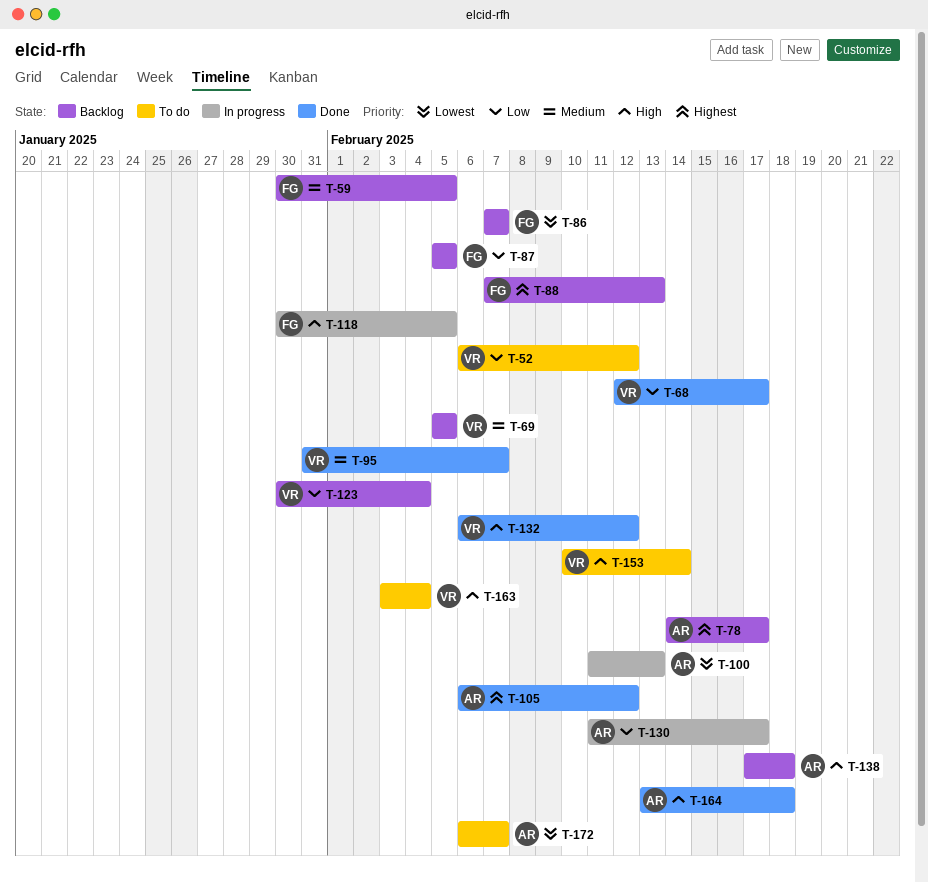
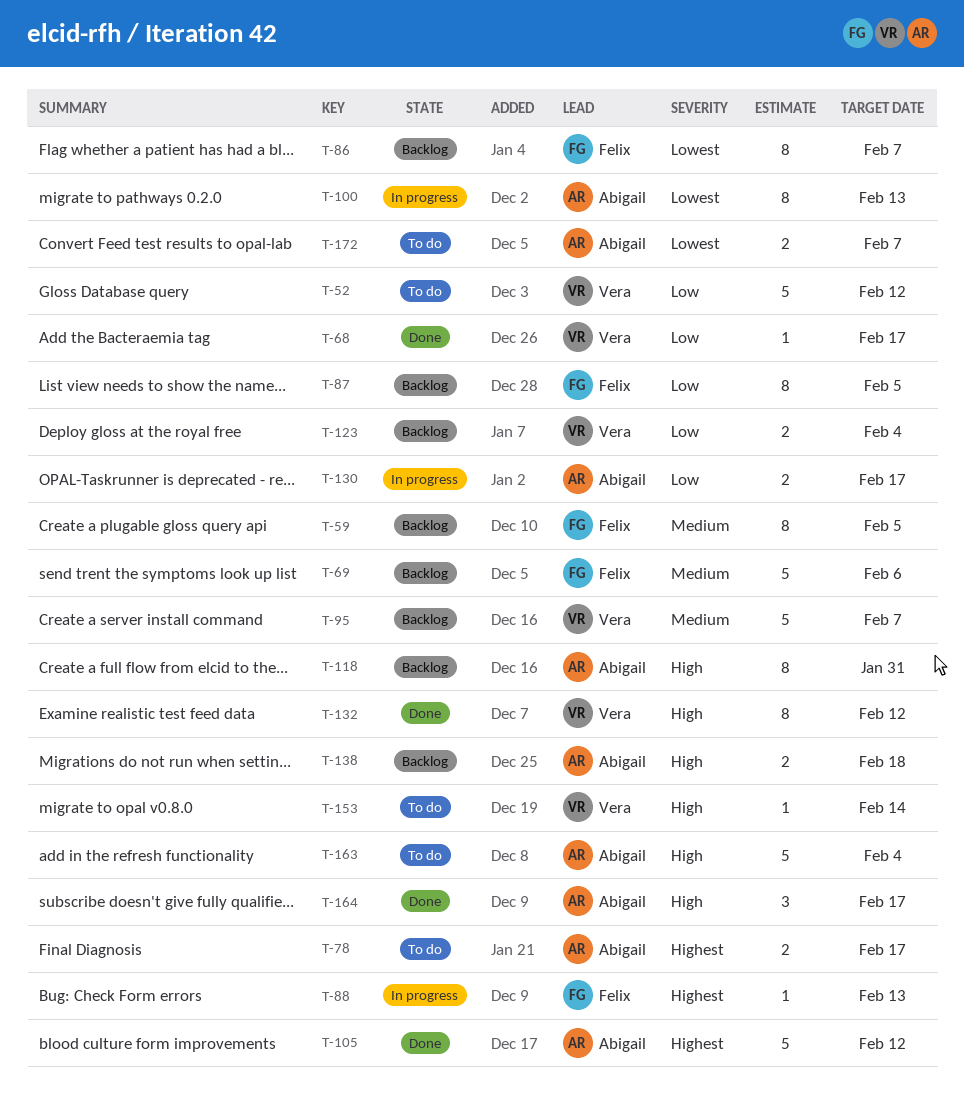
T-69, owner: Vera -> Felix
T-69, due: Feb 5 -> Feb 6
T-78, status: Backlog -> To do
T-88, status: Backlog -> In progress
T-95, status: Done -> Backlog
T-118, status: In progress -> Backlog
T-118, owner: Felix -> Abigail
T-118, due: Feb 5 -> Jan 31
T-163, owner: Vera -> Abigail
T-164, due: Feb 18 -> Feb 17

